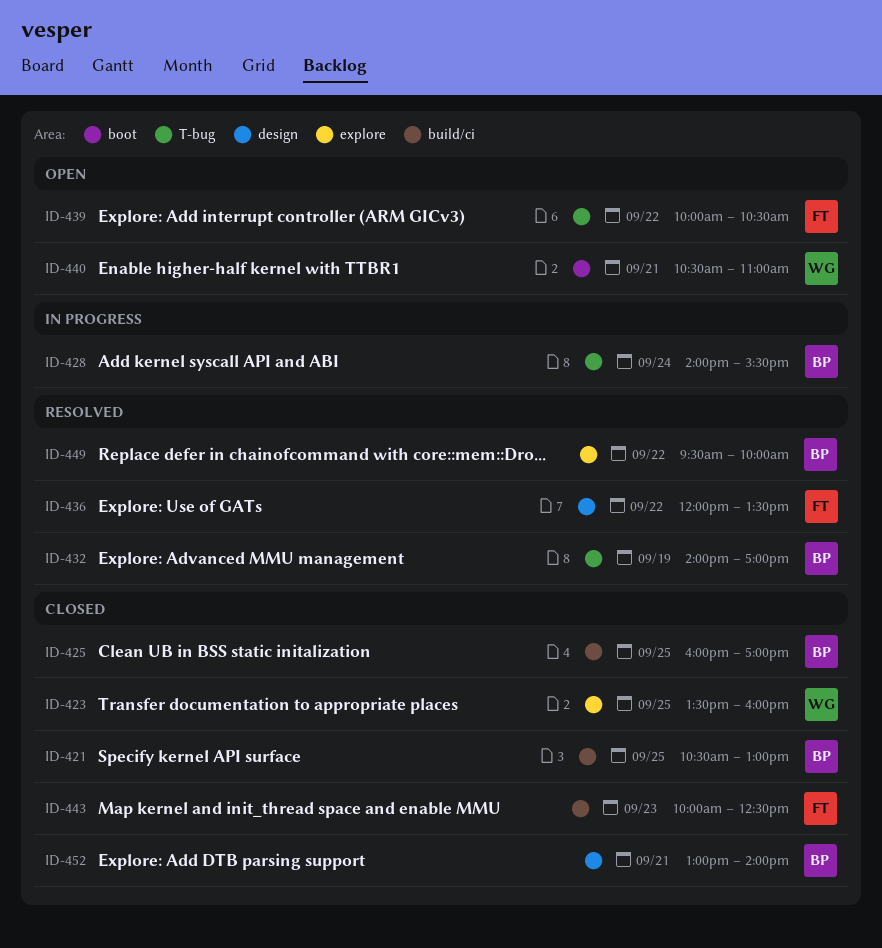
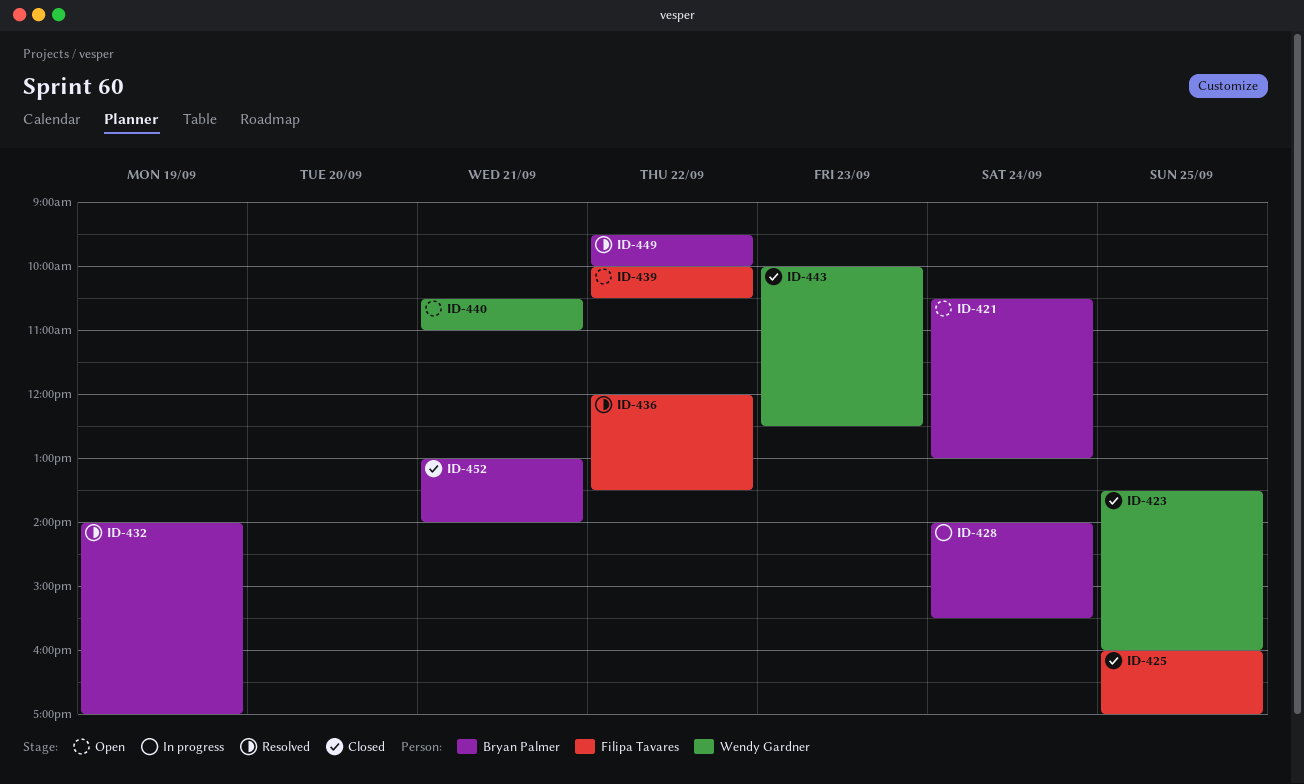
ID-421, status: Closed -> Open
ID-421, day: Sep 25 -> Sep 24
ID-425, owner: Bryan Palmer -> Filipa Tavares
ID-443, owner: Filipa Tavares -> Wendy Gardner

